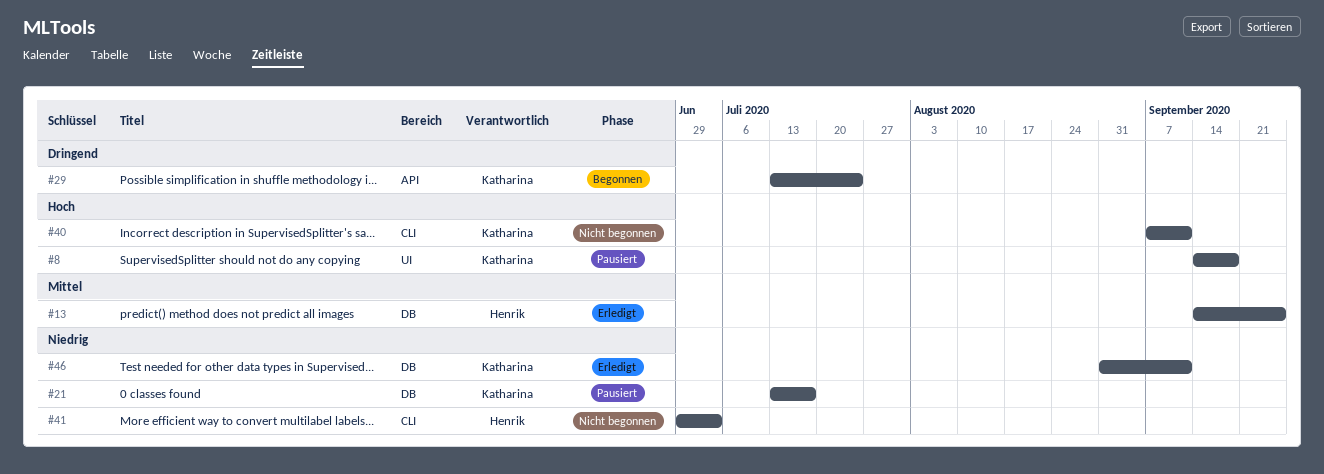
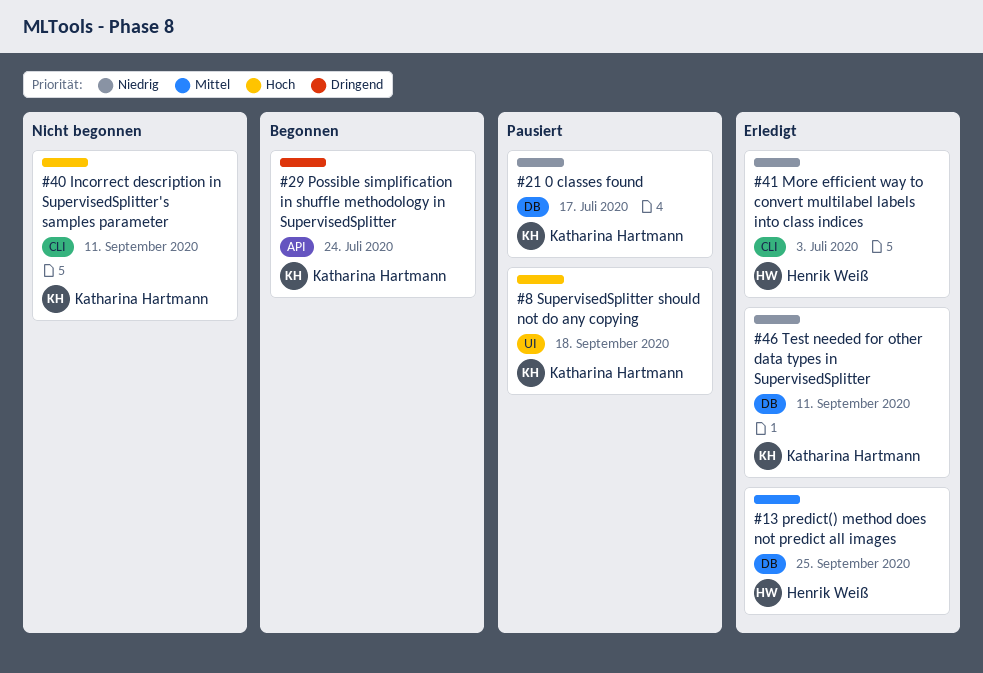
#41, status: Nicht begonnen -> Erledigt

